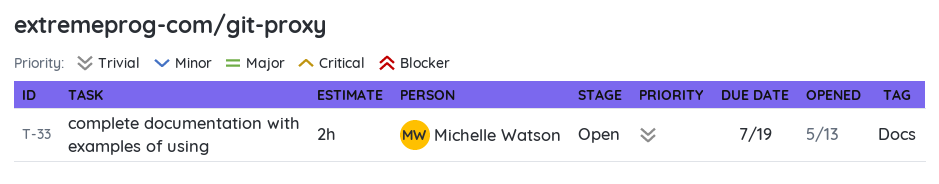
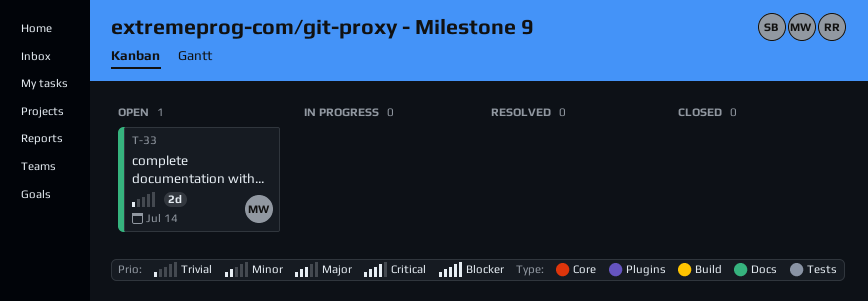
T-33, estimate: 2h -> 2d
T-33, due: Jul 19 -> Jul 14

